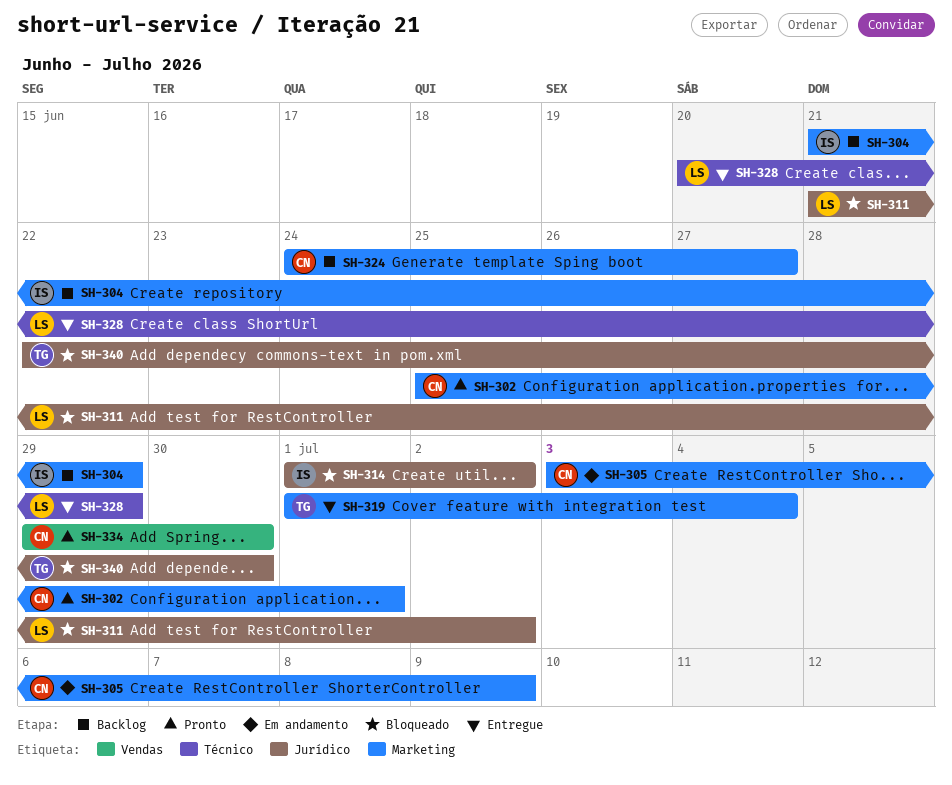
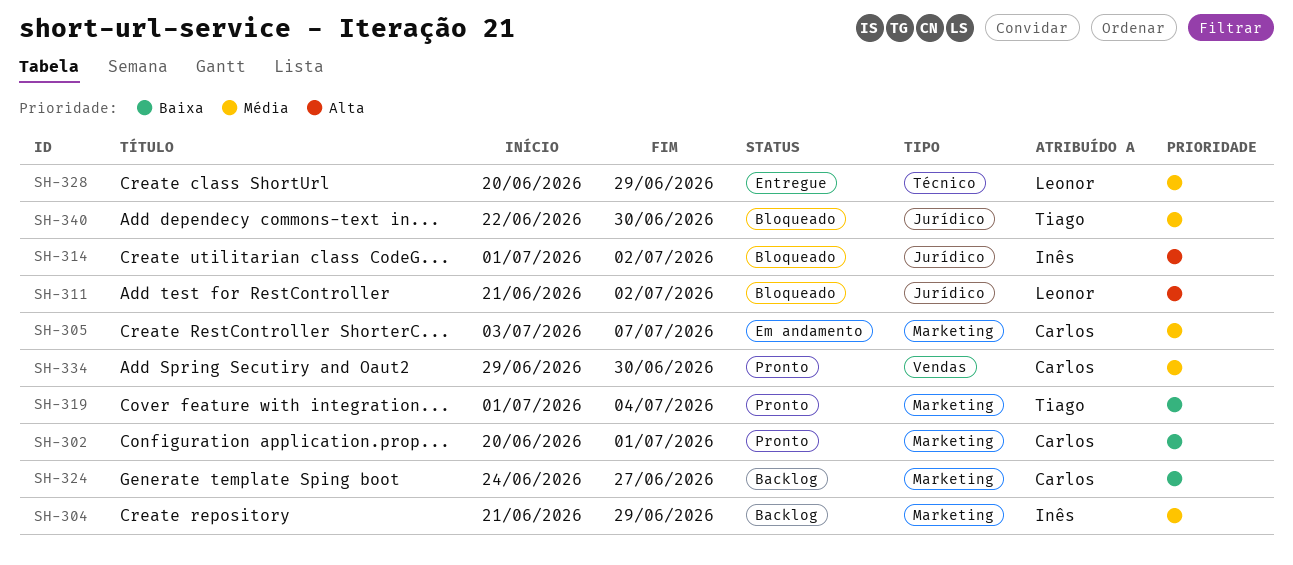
SH-302, start: Jun 25 -> Jun 20
SH-305, due: Jul 9 -> Jul 7
SH-319, status: Entregue -> Pronto

